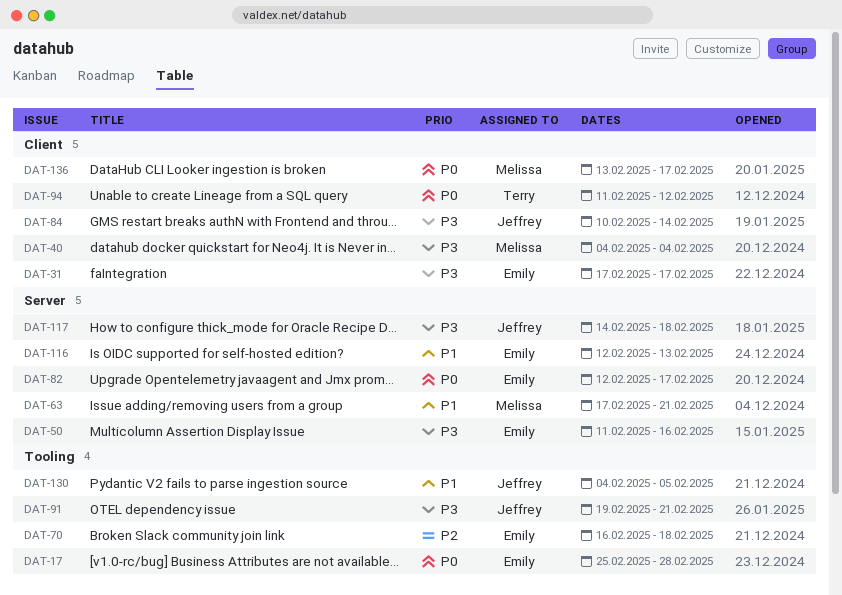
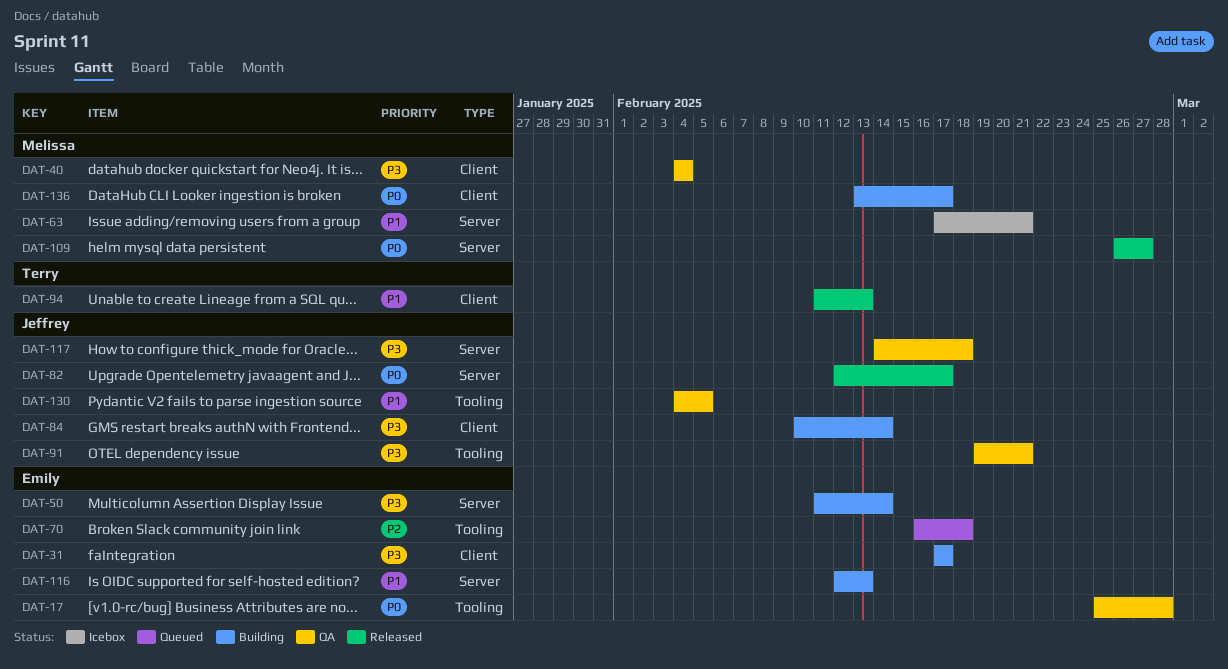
DAT-50, due: Feb 16 -> Feb 14
DAT-82, owner: Emily -> Jeffrey
DAT-94, priority: P0 -> P1
DAT-94, due: Feb 12 -> Feb 13
DAT-109: none -> present

